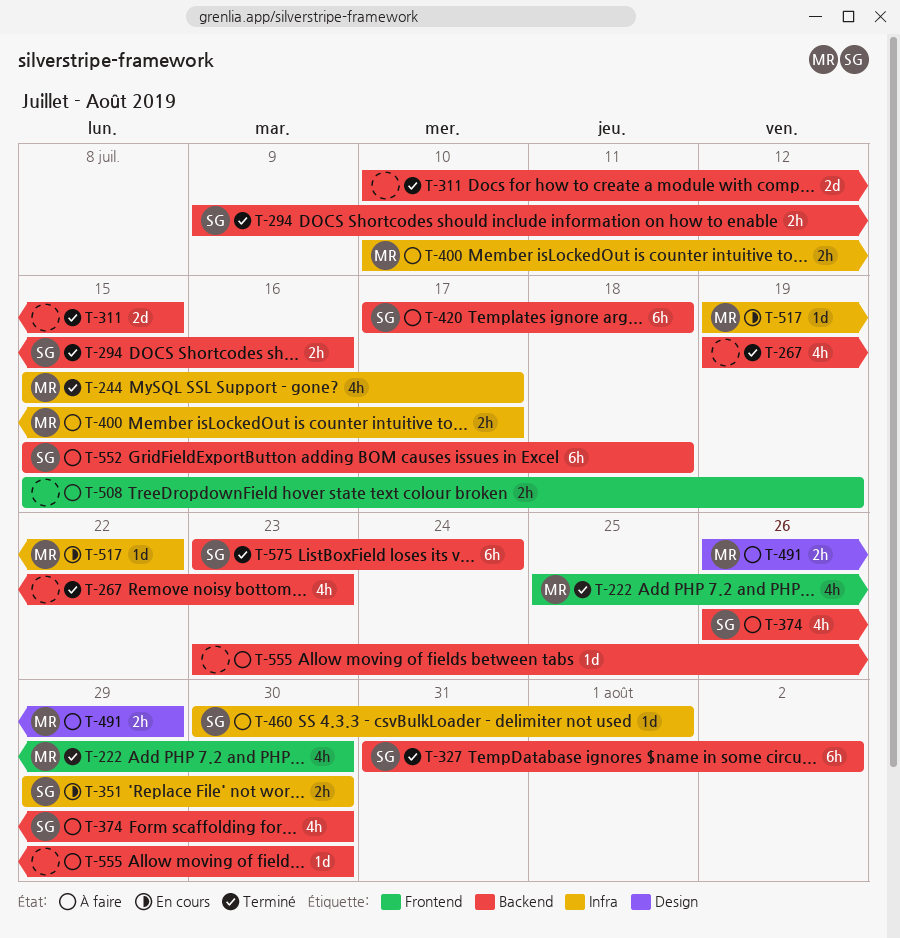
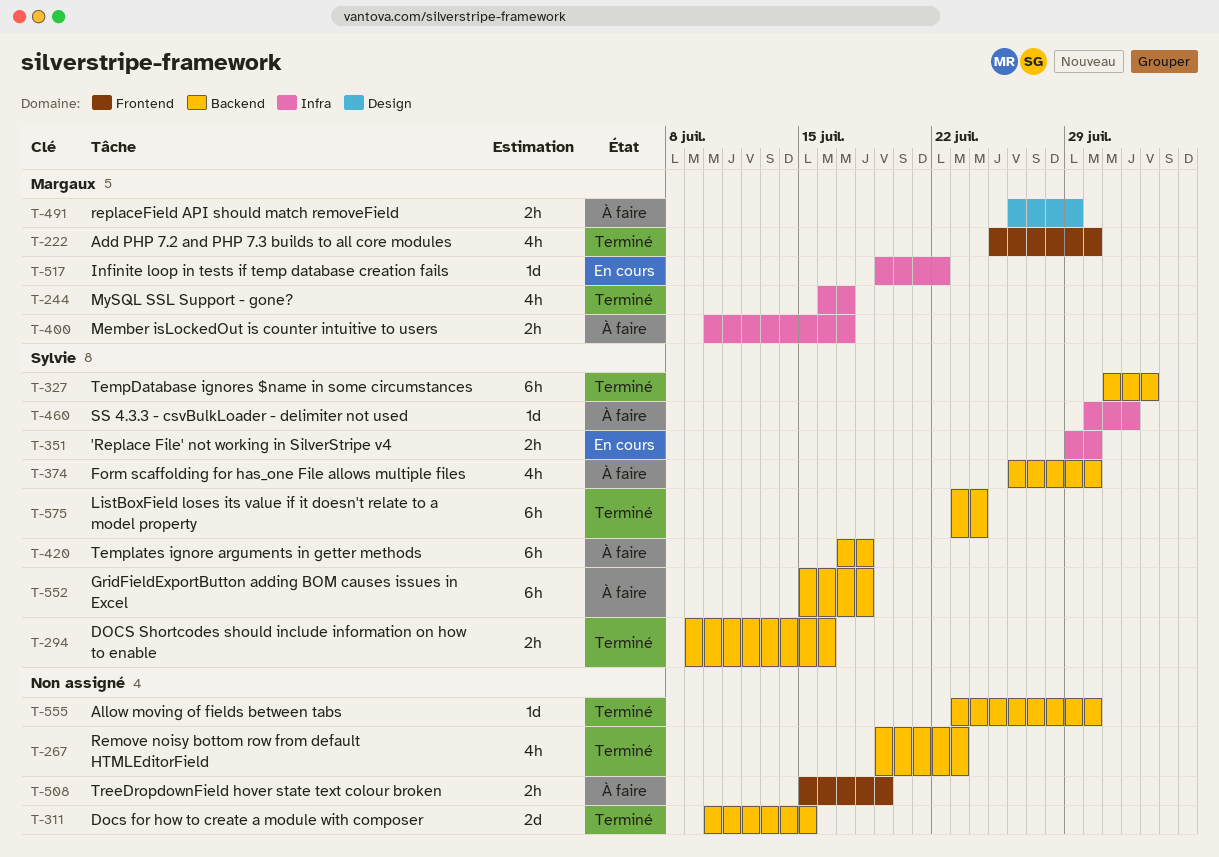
T-244, start: Jul 15 -> Jul 16
T-555, status: À faire -> Terminé

